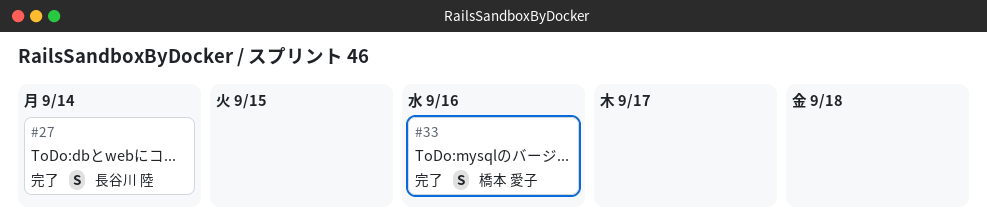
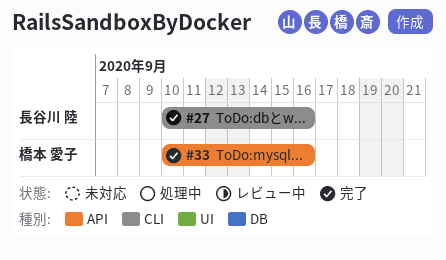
#27, due: Sep 14 -> Sep 16

